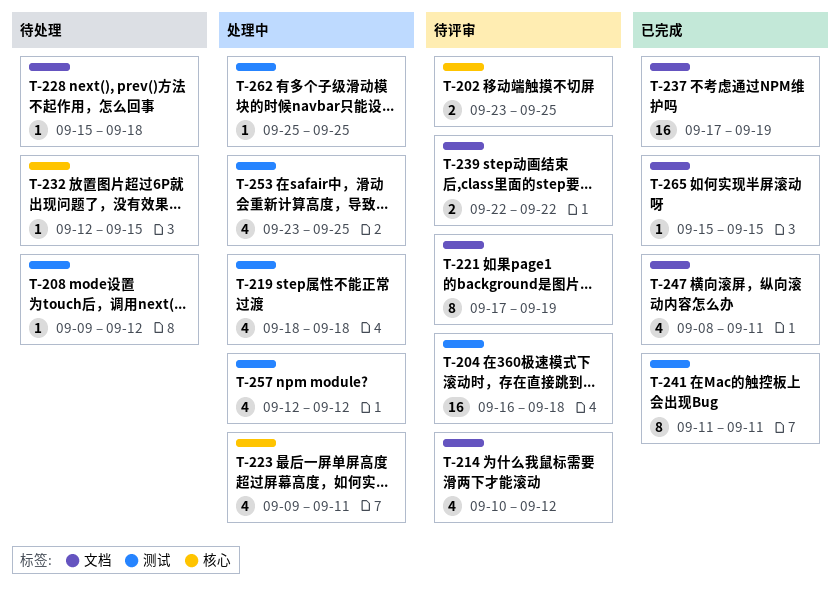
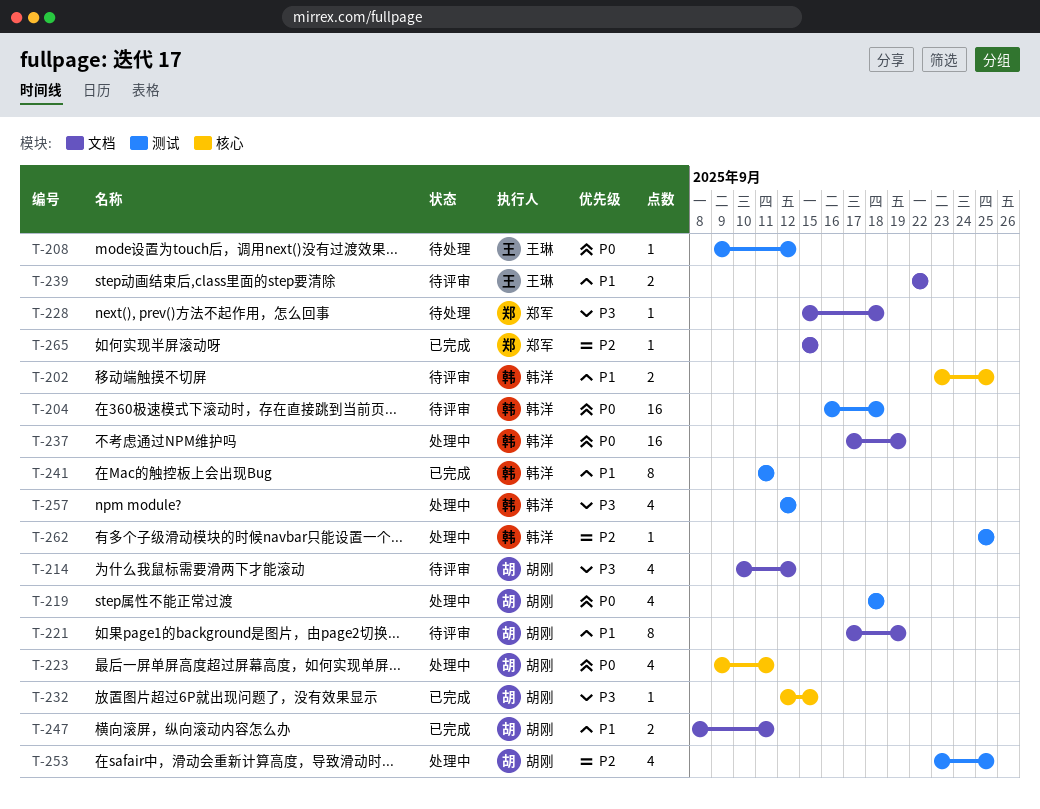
T-232, status: 待处理 -> 已完成
T-237, status: 已完成 -> 处理中
T-247, estimate: 4 -> 2

